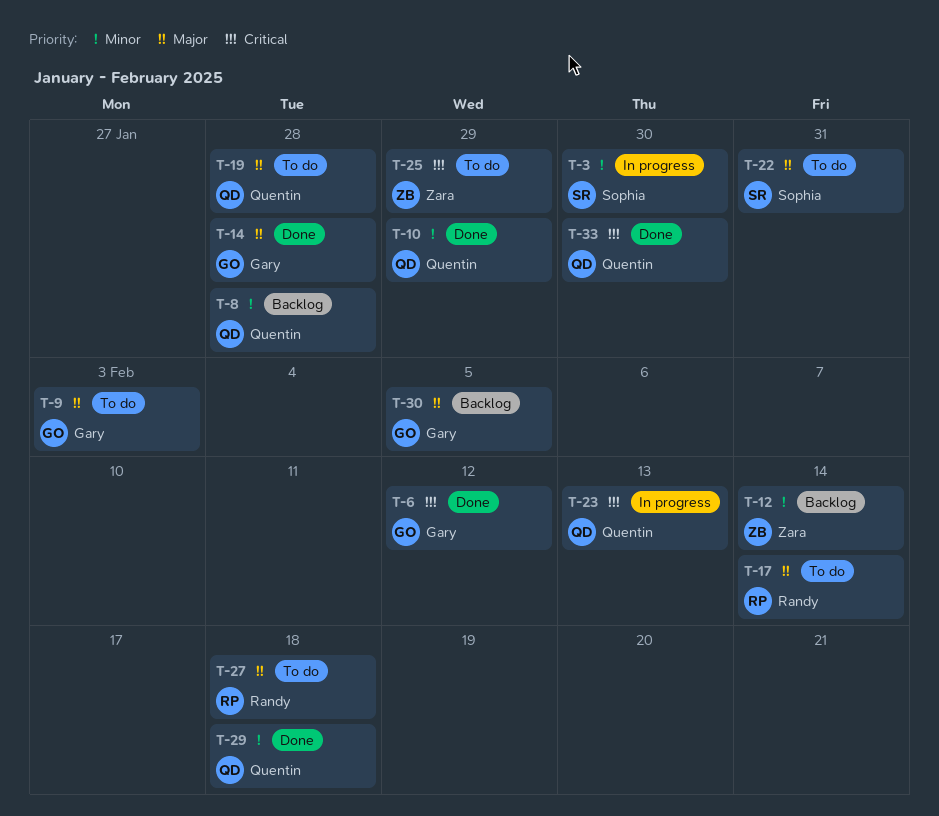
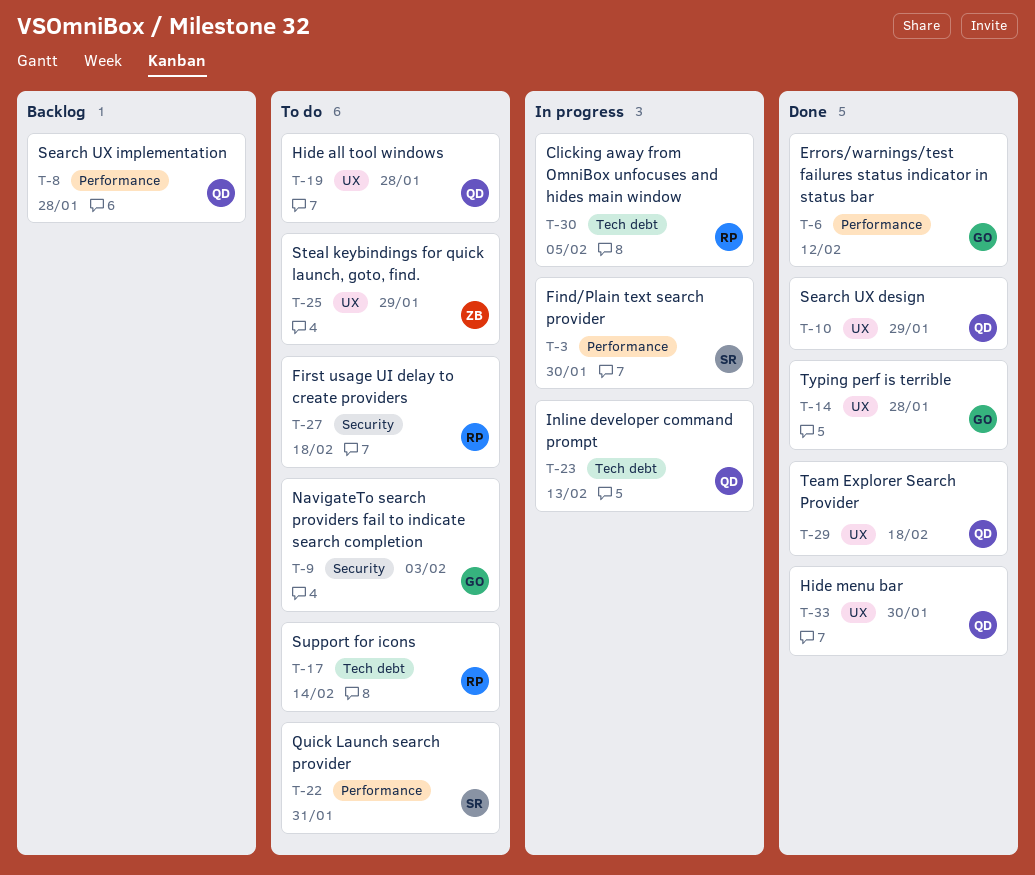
T-12: present -> none
T-30, status: Backlog -> In progress
T-30, owner: Gary -> Randy

